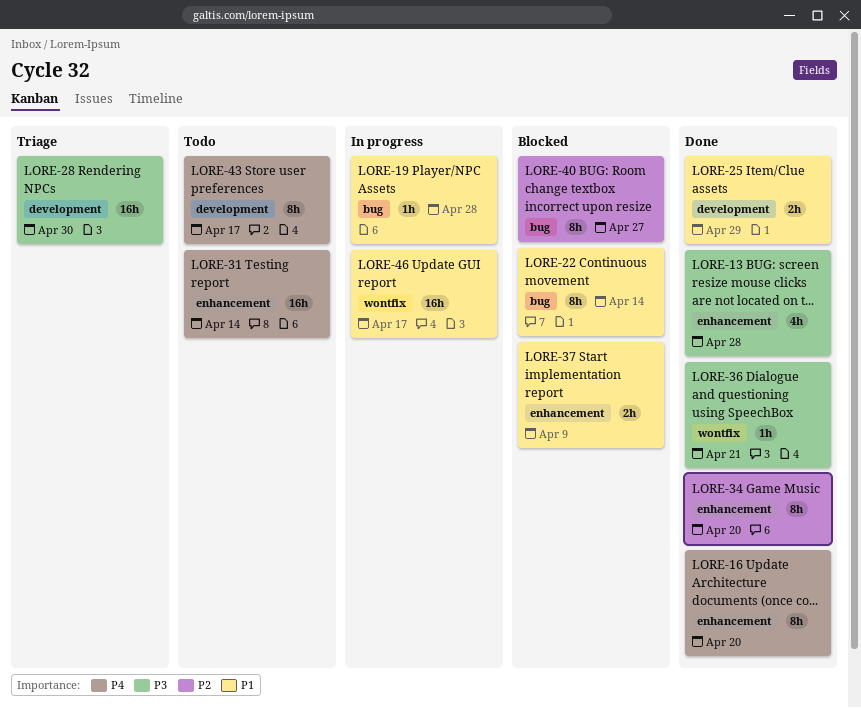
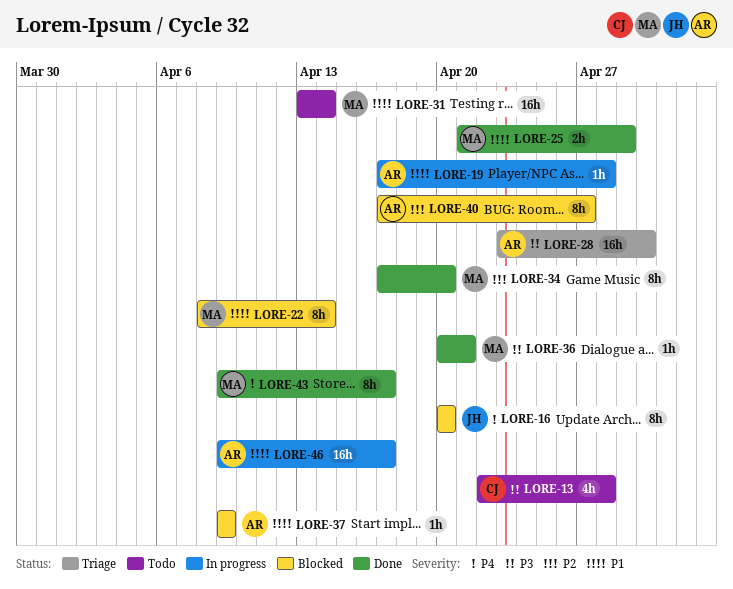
LORE-13, status: Done -> Todo
LORE-16, status: Done -> Blocked
LORE-31, priority: P4 -> P1
LORE-37, estimate: 2h -> 1h
LORE-43, status: Todo -> Done

